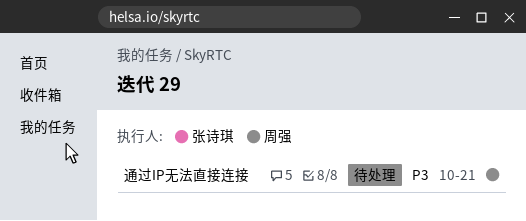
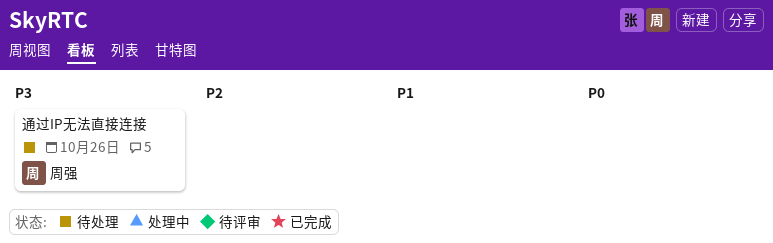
通过IP无法直接连接, due: Oct 21 -> Oct 26

